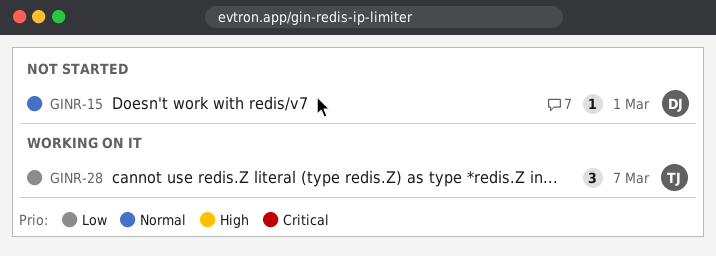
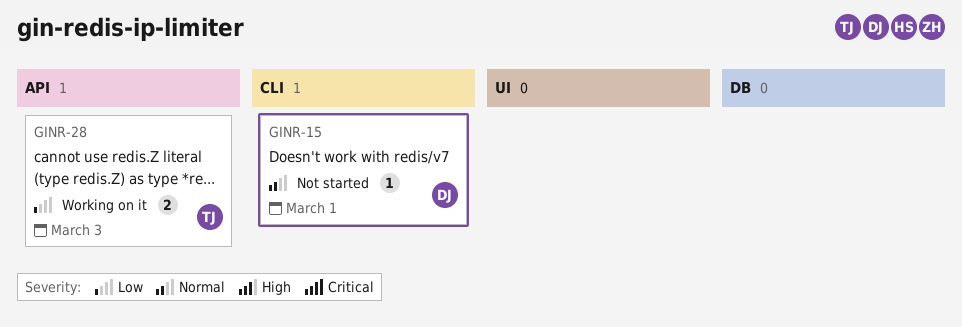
GINR-28, estimate: 3 -> 2
GINR-28, due: Mar 7 -> Mar 3

